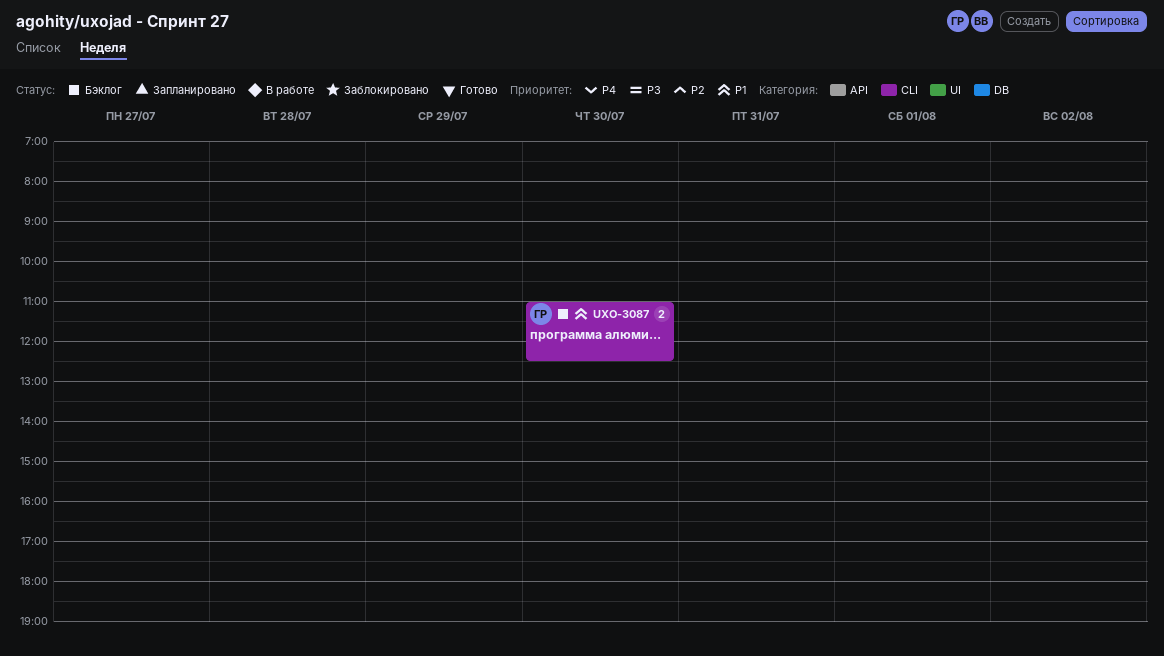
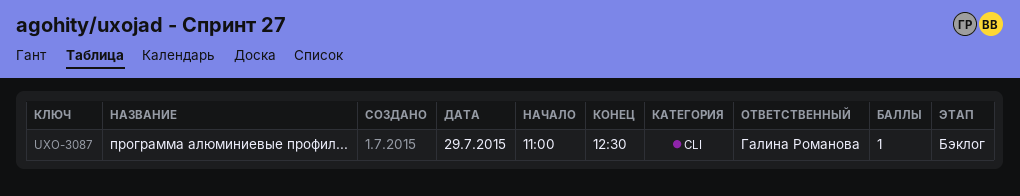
UXO-3087, estimate: 2 -> 1
UXO-3087, day: Jul 30 -> Jul 29

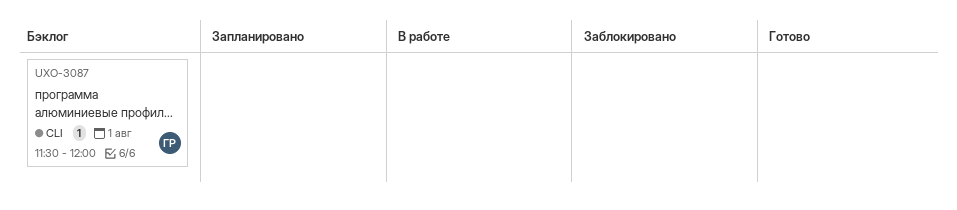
UXO-3087, day: Jul 29 -> Aug 1
UXO-3087, begins: 11:00 -> 11:30
UXO-3087, ends: 12:30 -> 12:00

